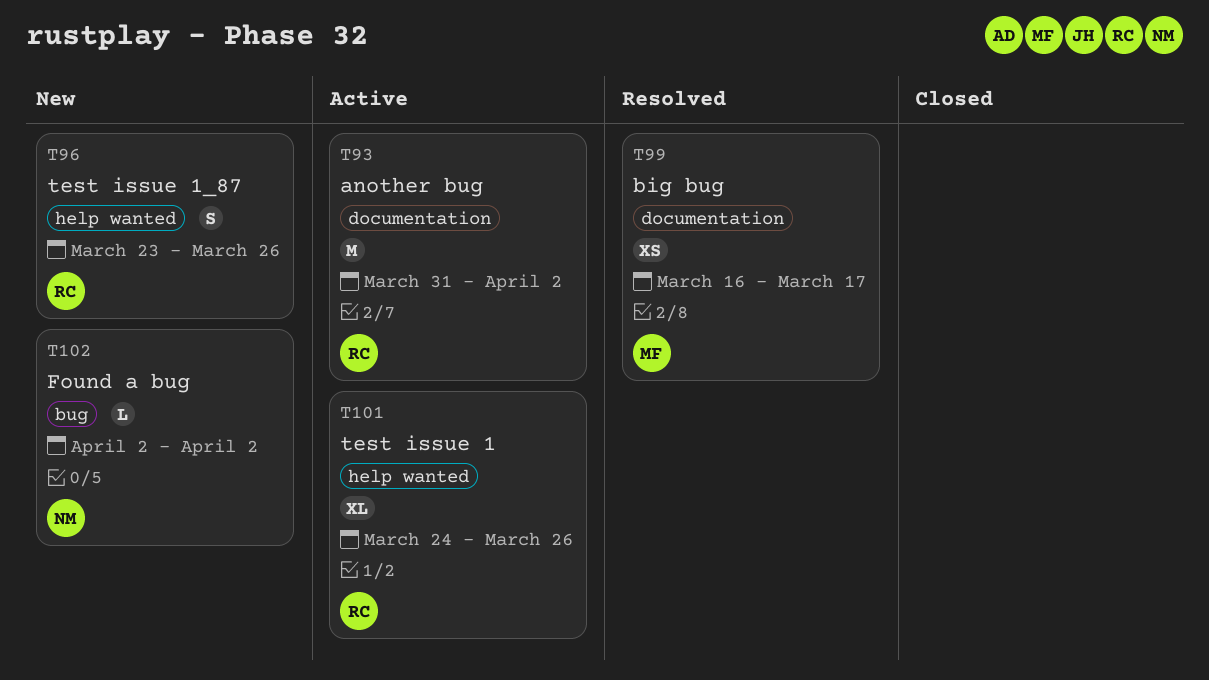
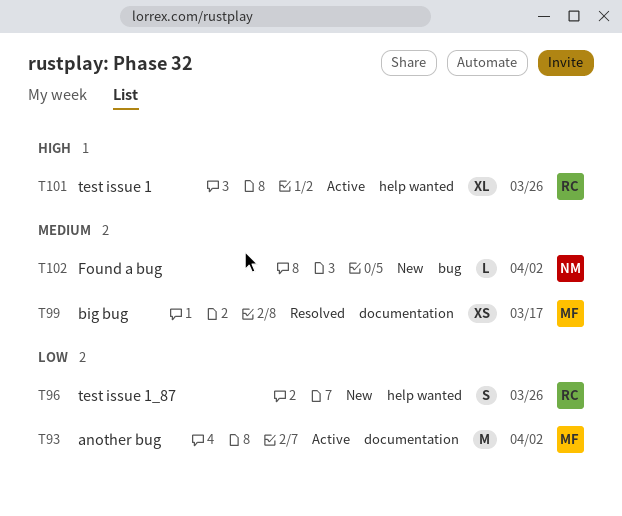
T93, owner: RC -> MF

